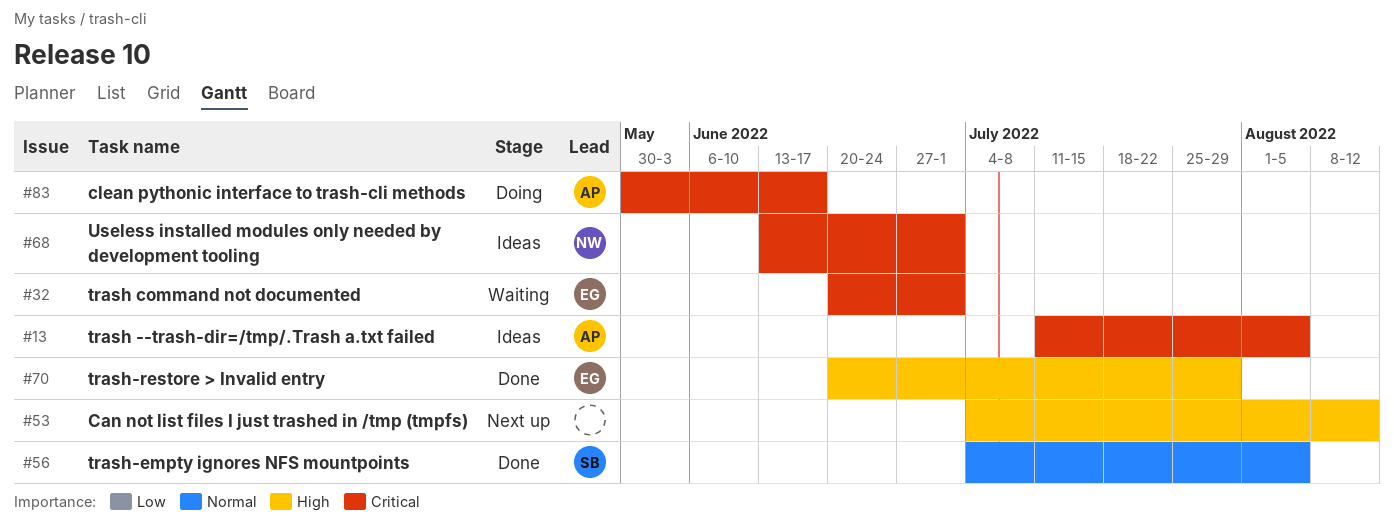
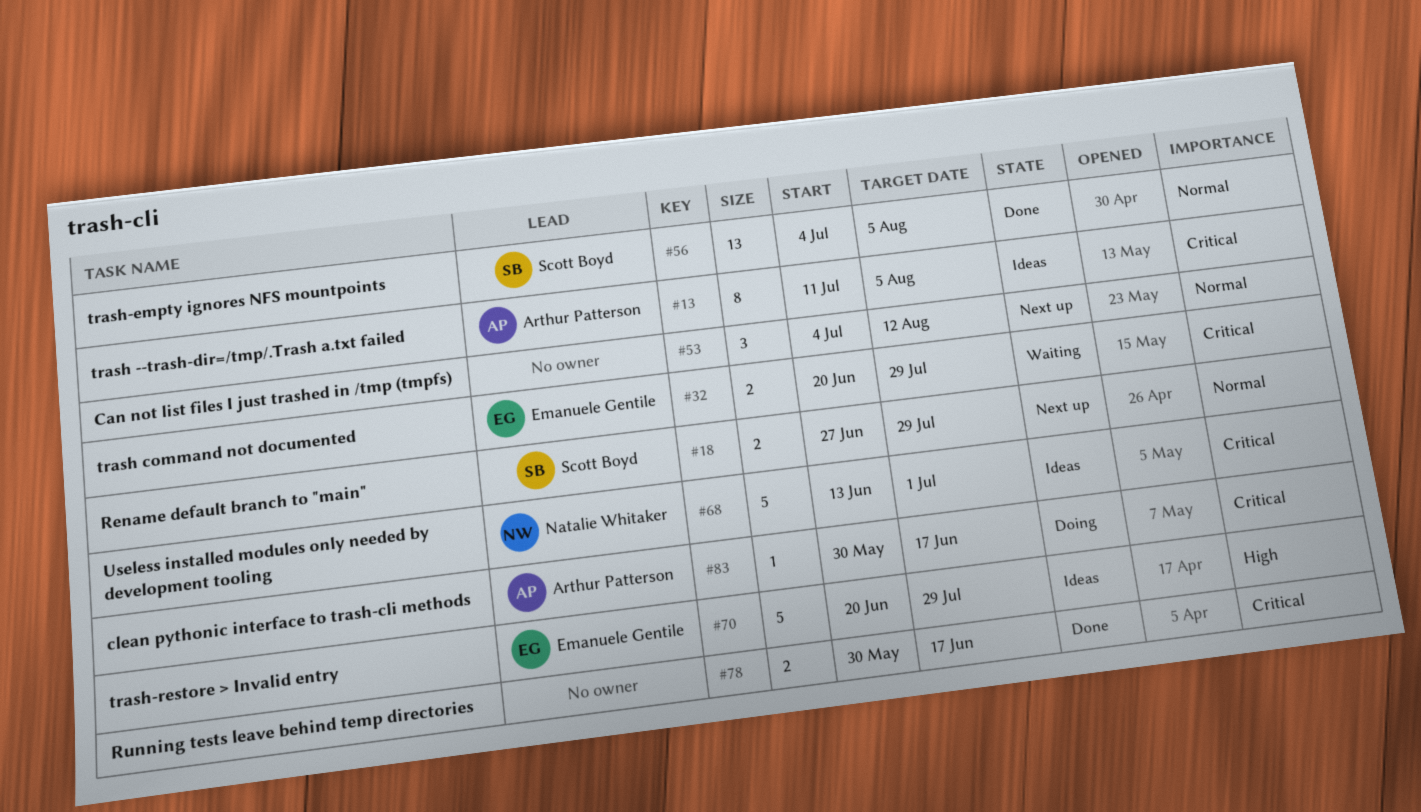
#18: none -> present
#32, due: Jul 1 -> Jul 29
#53, priority: High -> Normal
#70, status: Done -> Ideas
#78: none -> present

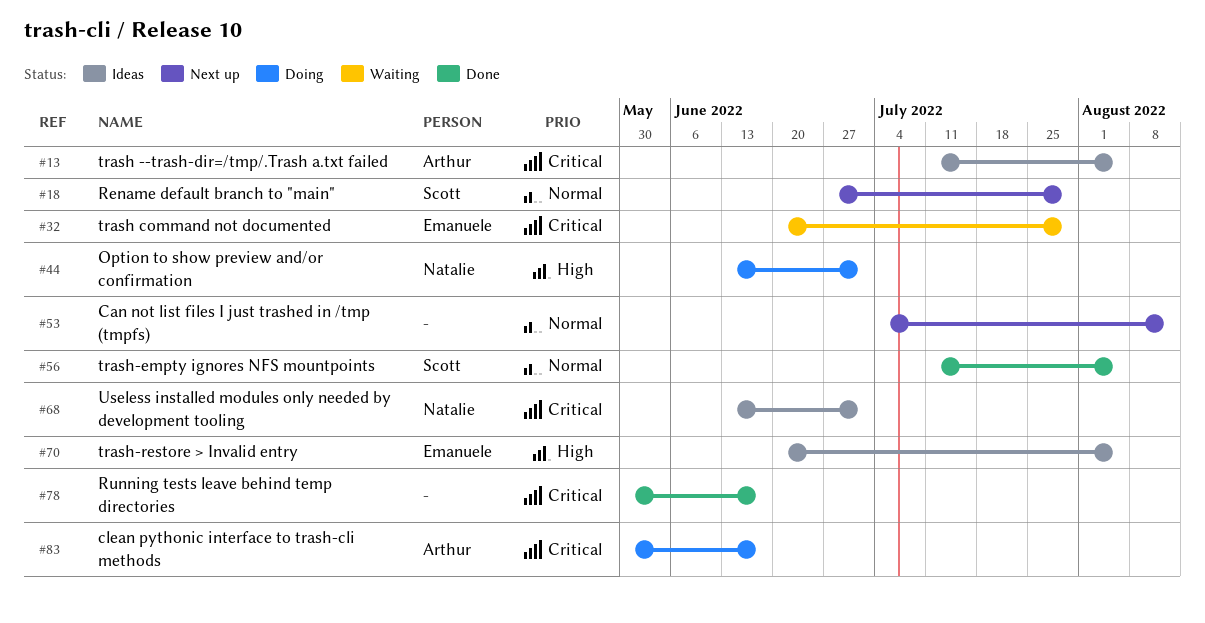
#44: none -> present
#56, start: Jul 4 -> Jul 11
#70, due: Jul 29 -> Aug 5

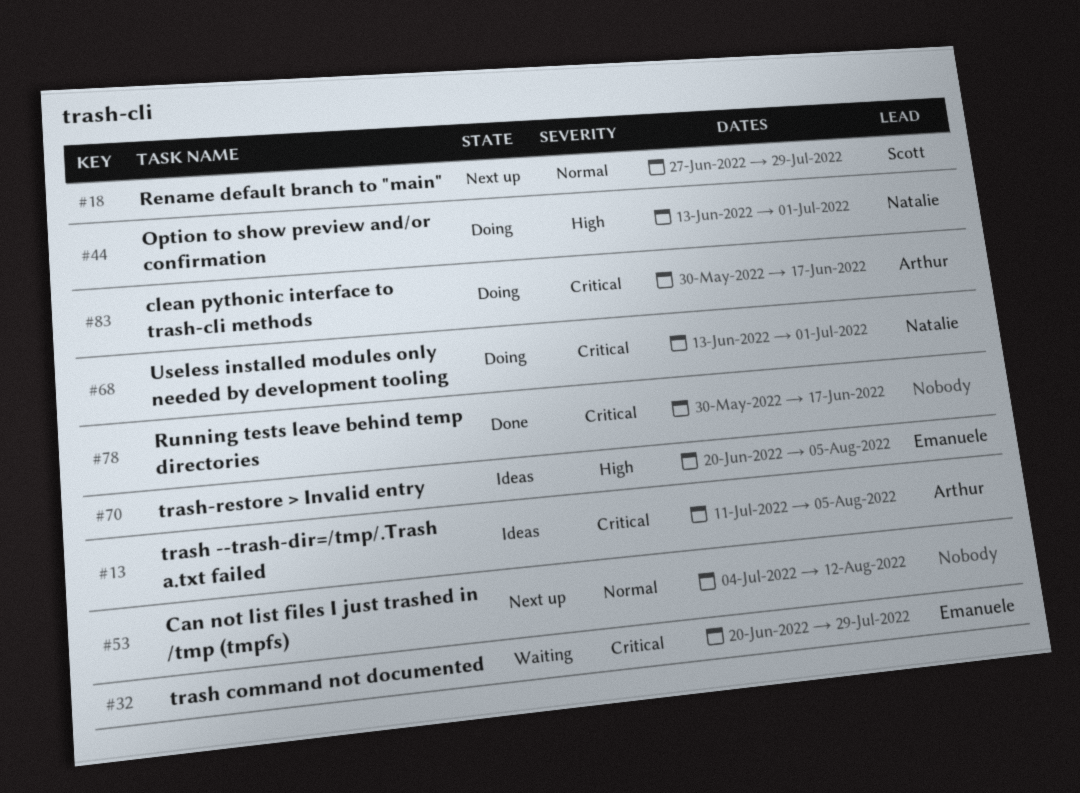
#56: present -> none
#68, status: Ideas -> Doing

